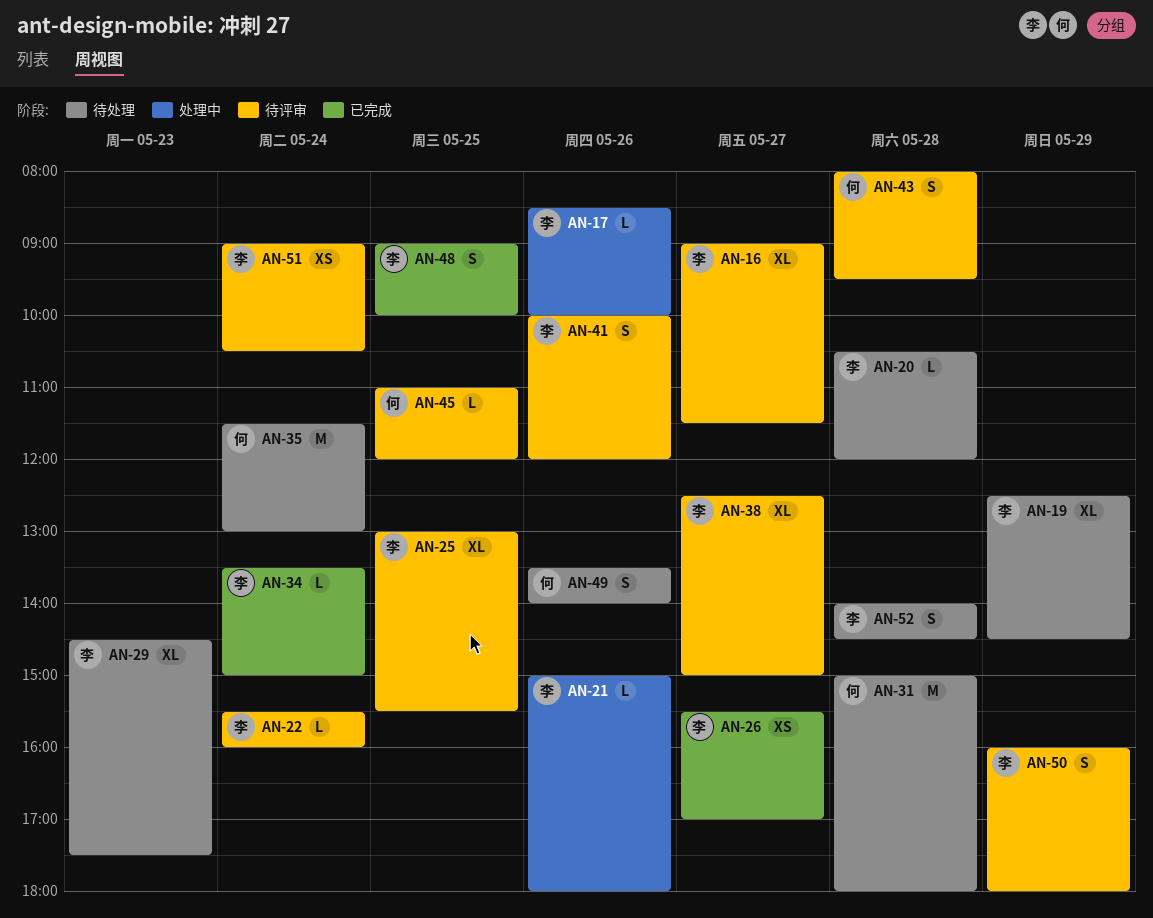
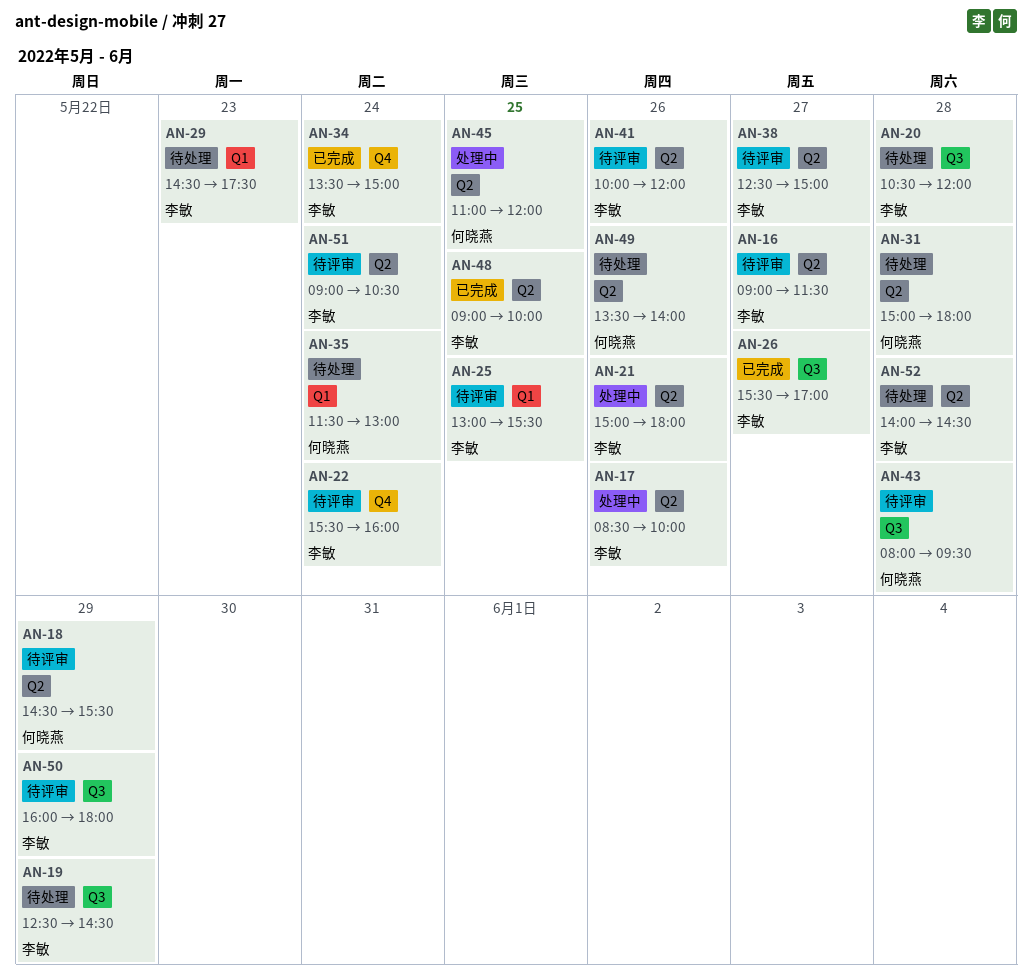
AN-18: none -> present
AN-45, status: 待评审 -> 处理中

